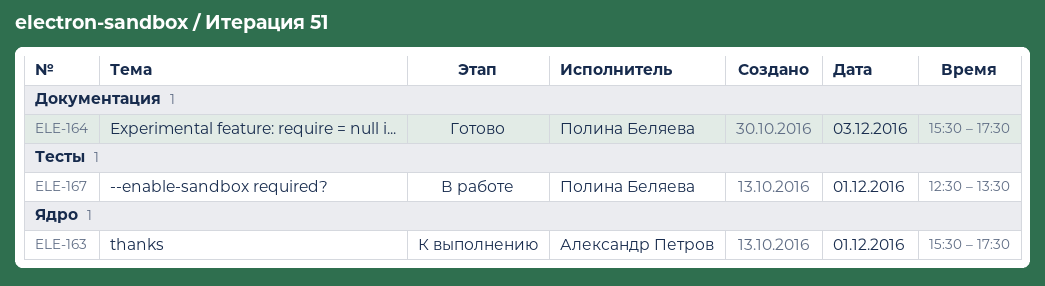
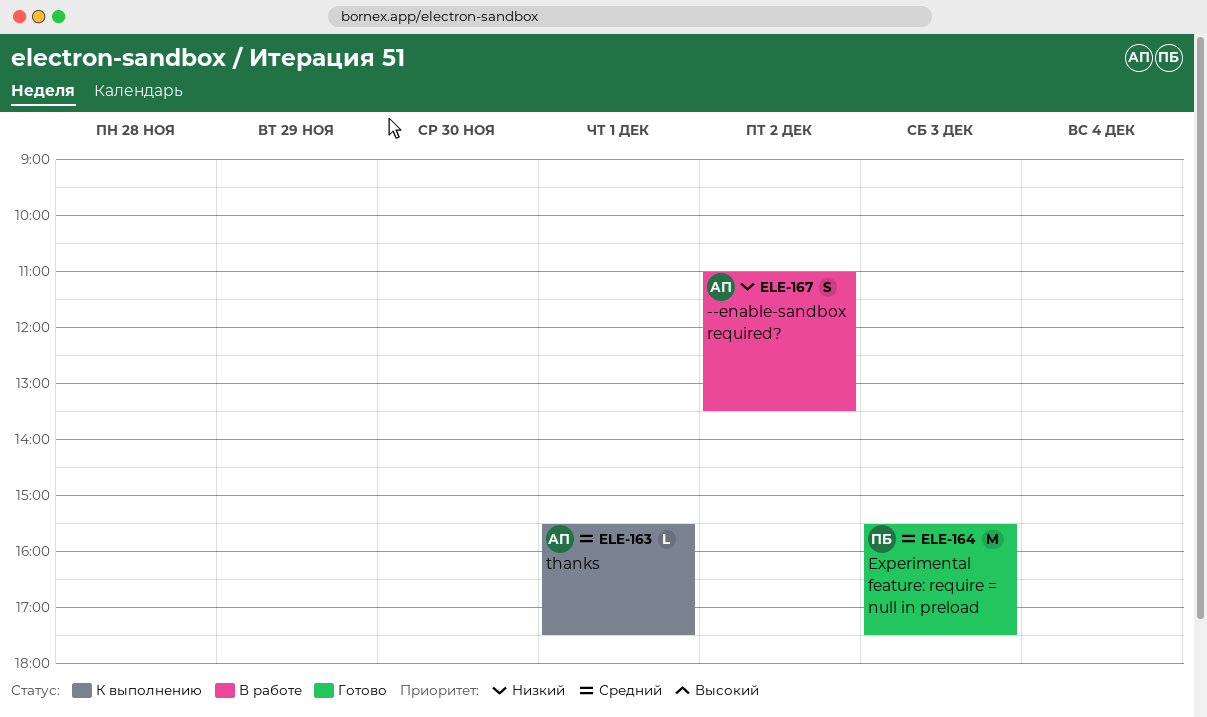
ELE-167, owner: Полина Беляева -> Александр Петров
ELE-167, day: Dec 1 -> Dec 2
ELE-167, begins: 12:30 -> 11:00

